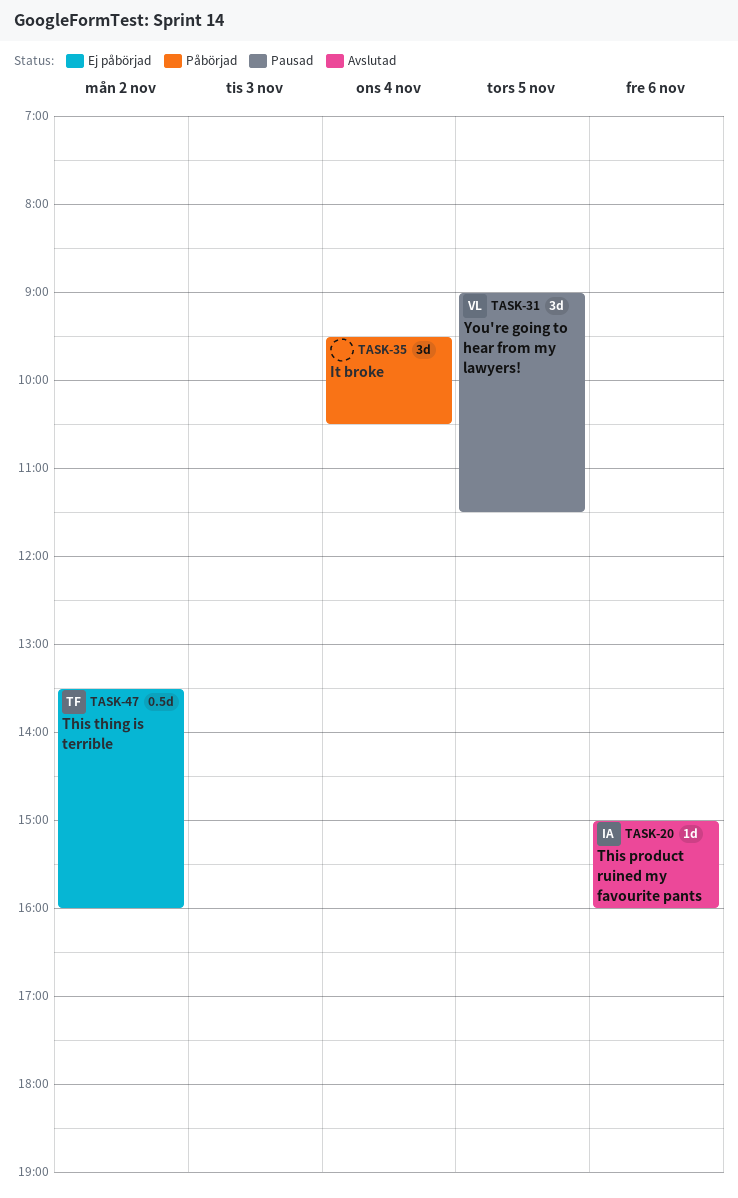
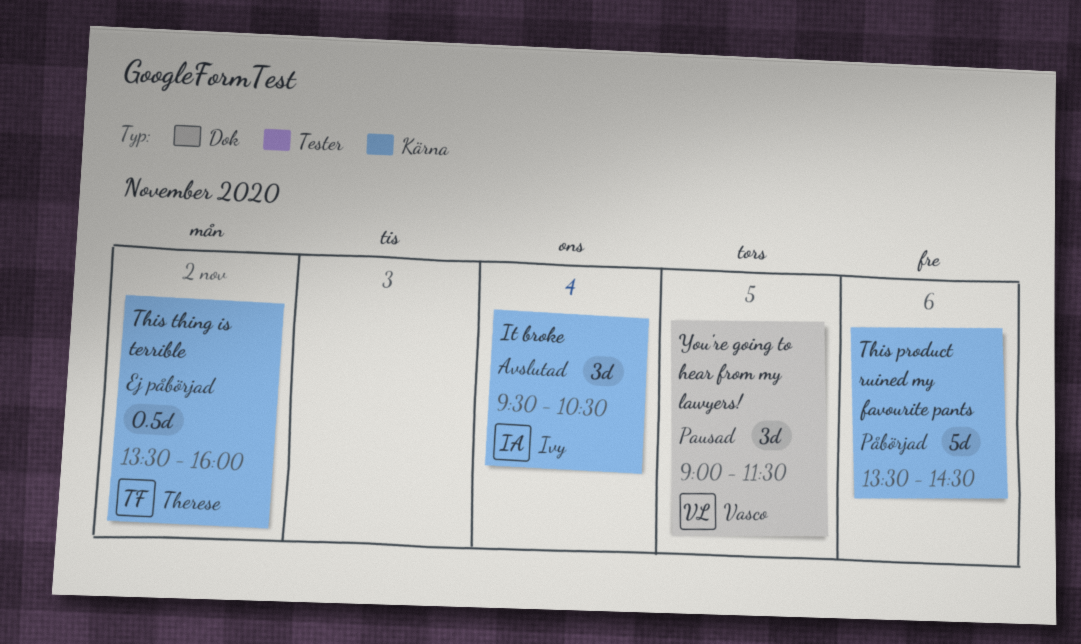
It broke, status: Påbörjad -> Avslutad
It broke, owner: none -> Ivy
This product ruined my favourite pants, status: Avslutad -> Påbörjad
This product ruined my favourite pants, owner: Ivy -> none
This product ruined my favourite pants, estimate: 1d -> 5d
This product ruined my favourite pants, begins: 15:00 -> 13:30
This product ruined my favourite pants, ends: 16:00 -> 14:30

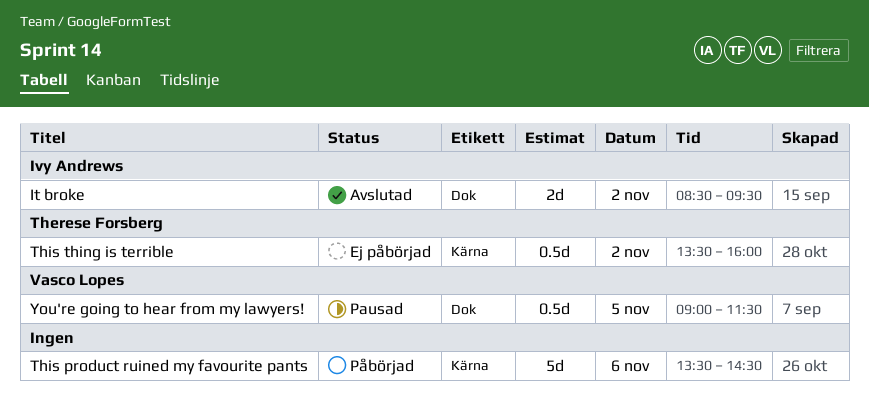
It broke, label: Kärna -> Dok
It broke, estimate: 3d -> 2d
It broke, day: Nov 4 -> Nov 2
It broke, begins: 09:30 -> 08:30
It broke, ends: 10:30 -> 09:30
You're going to hear from my lawyers!, estimate: 3d -> 0.5d

